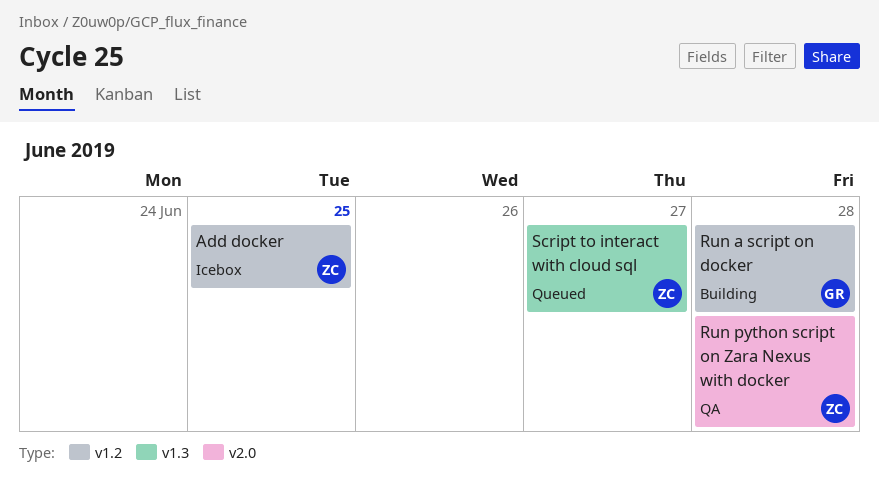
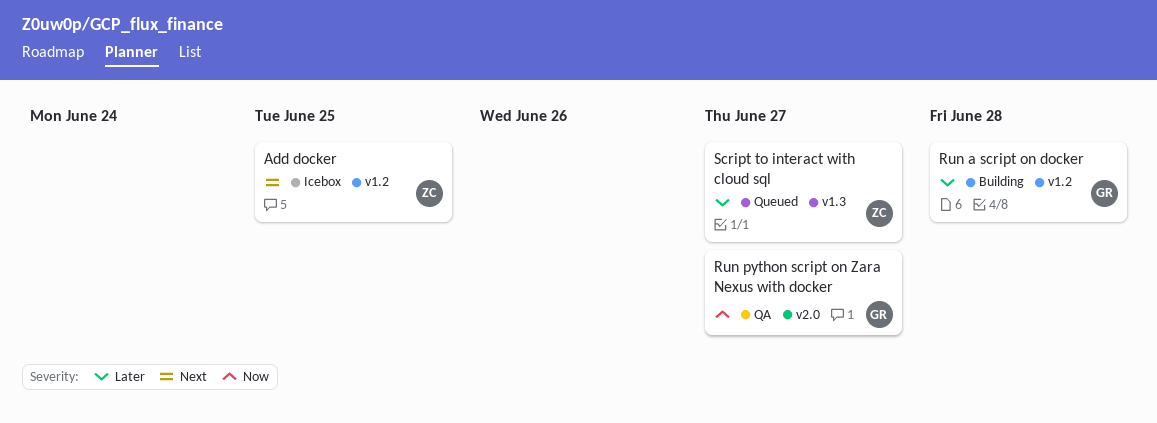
Run python script on Zara Nexus with docker, owner: ZC -> GR
Run python script on Zara Nexus with docker, due: Jun 28 -> Jun 27

